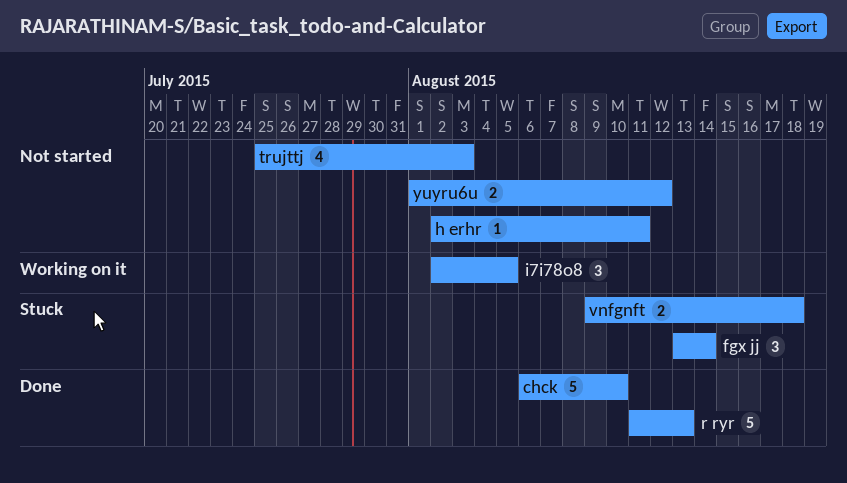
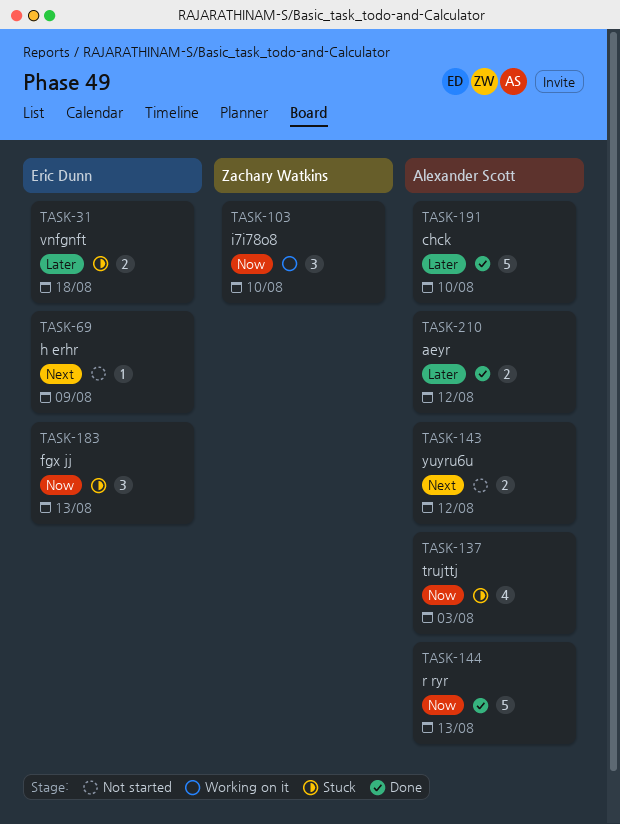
aeyr: none -> present
fgx jj, due: Aug 14 -> Aug 13
h erhr, due: Aug 11 -> Aug 9
i7i78o8, due: Aug 5 -> Aug 10
trujttj, status: Not started -> Stuck

